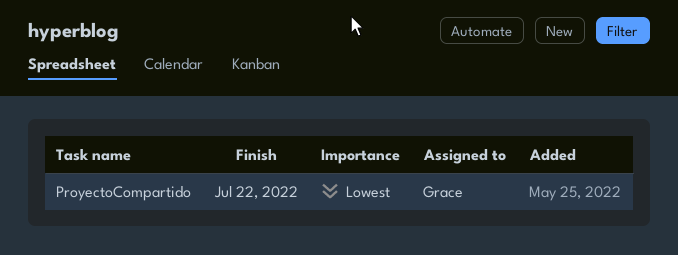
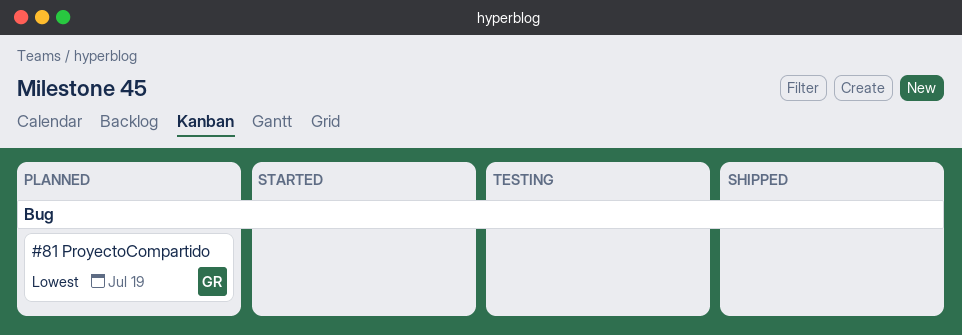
ProyectoCompartido, due: Jul 22 -> Jul 19

